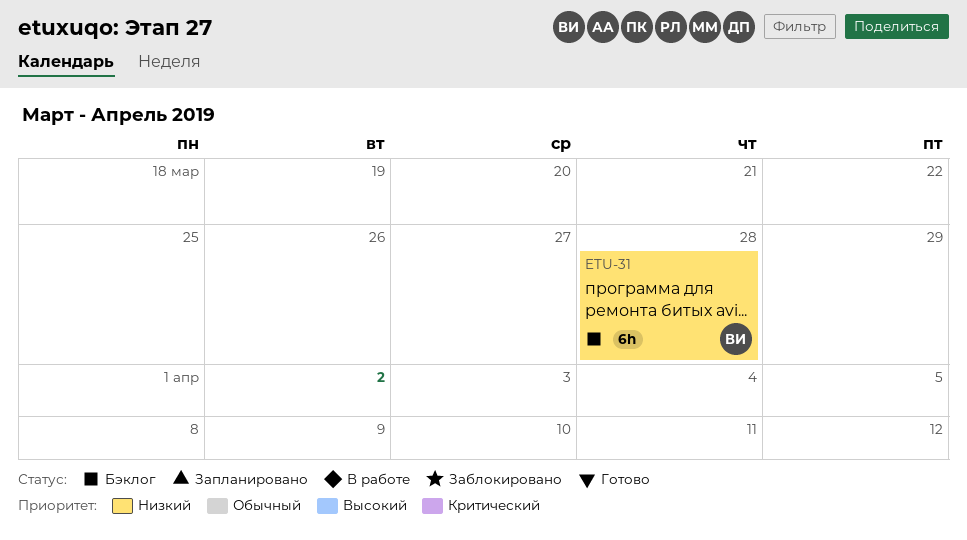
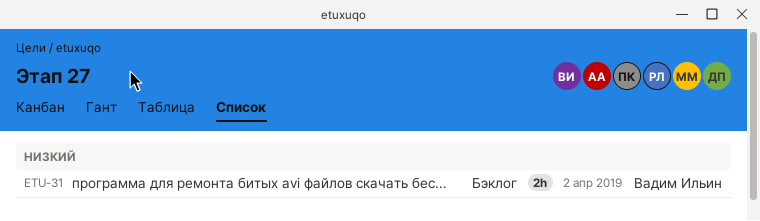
ETU-31, estimate: 6h -> 2h
ETU-31, due: Mar 28 -> Apr 2

